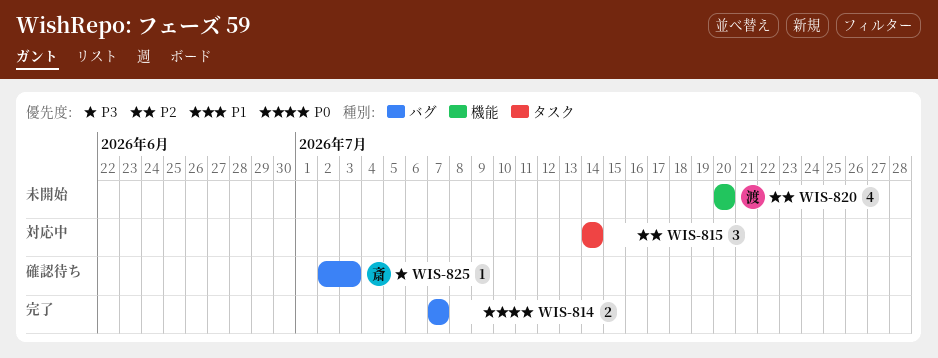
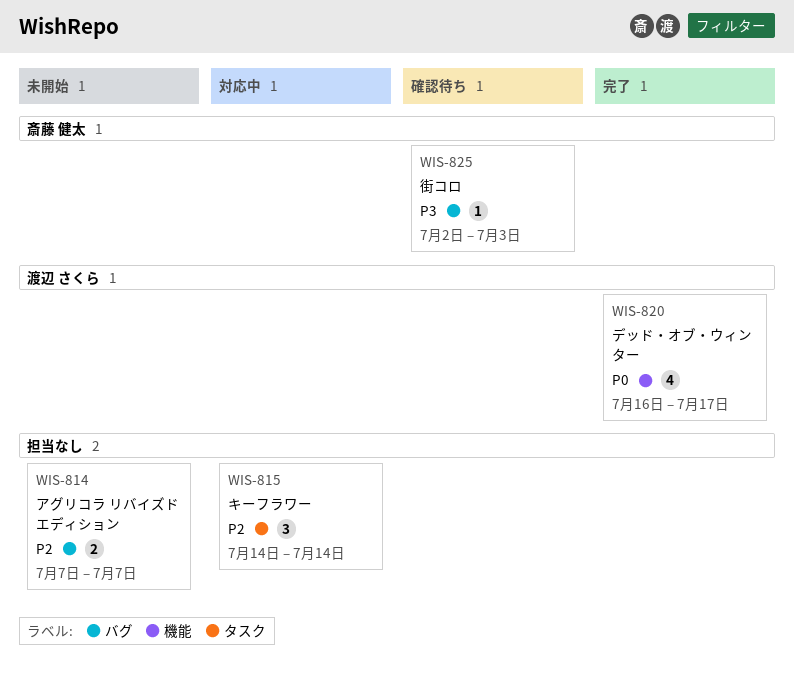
WIS-814, status: 完了 -> 未開始
WIS-814, priority: P0 -> P2
WIS-820, status: 未開始 -> 完了
WIS-820, priority: P2 -> P0
WIS-820, start: Jul 20 -> Jul 16
WIS-820, due: Jul 20 -> Jul 17

